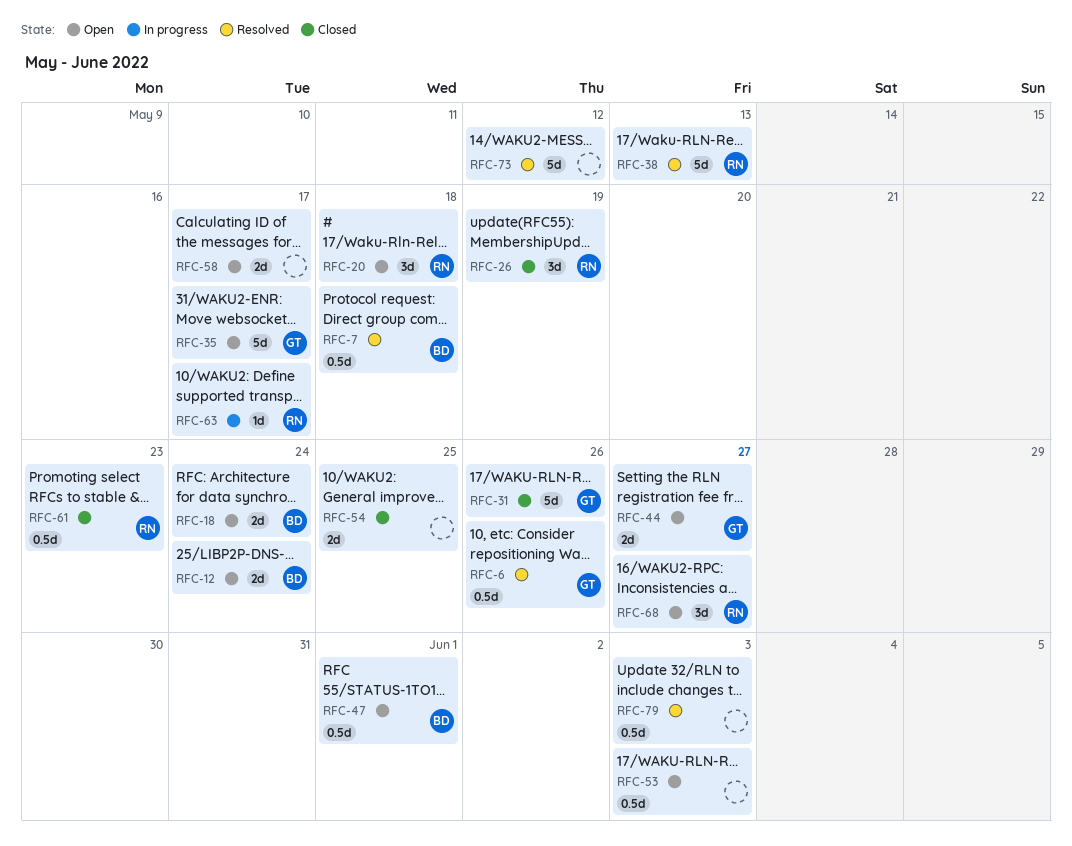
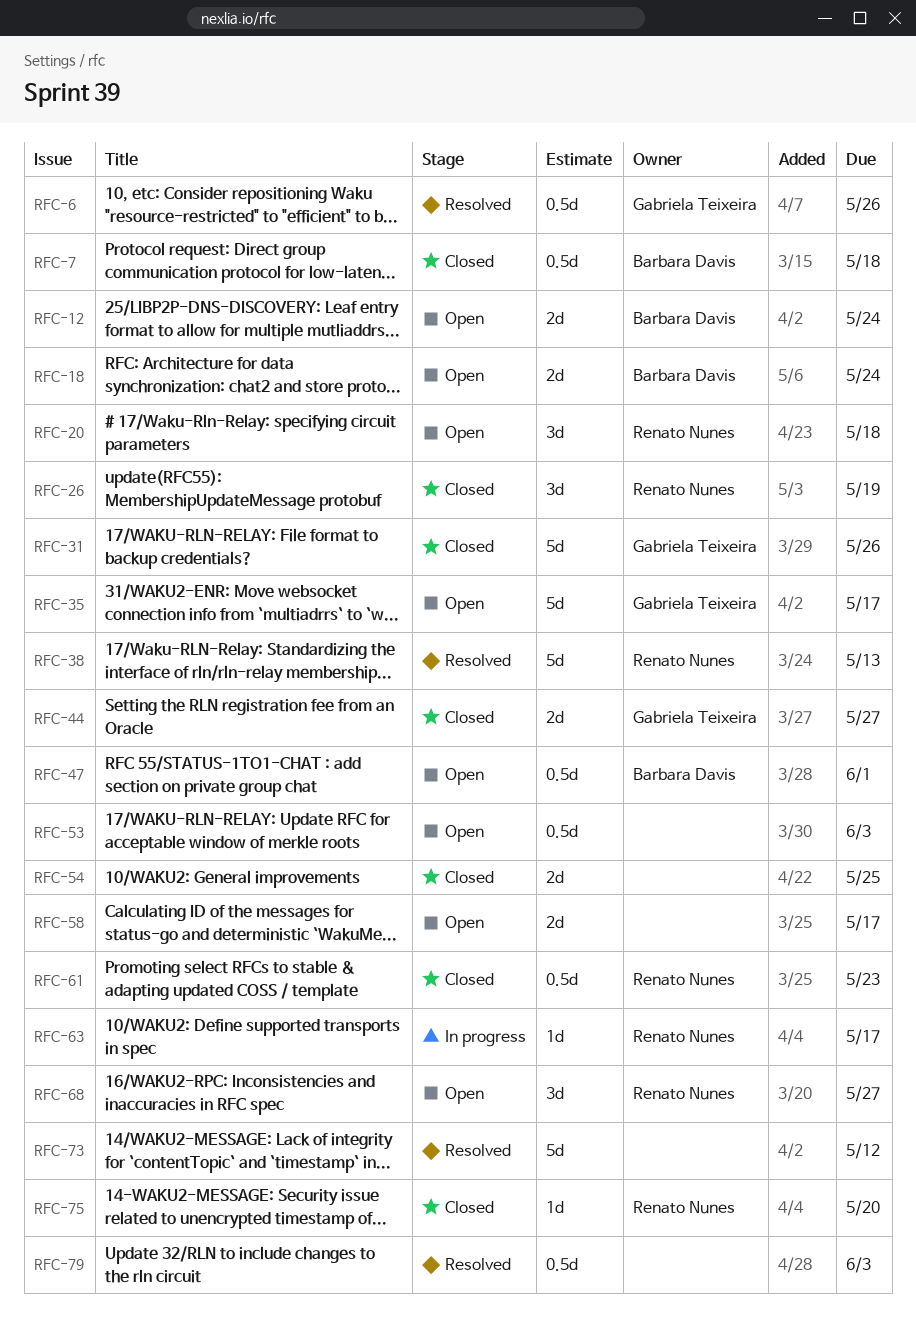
RFC-7, status: Resolved -> Closed
RFC-44, status: Open -> Closed
RFC-75: none -> present

